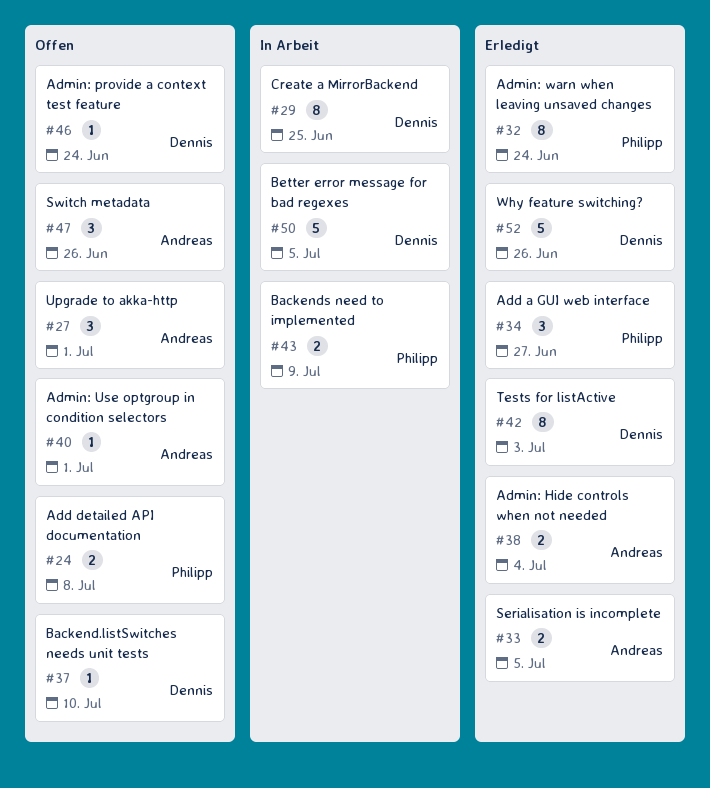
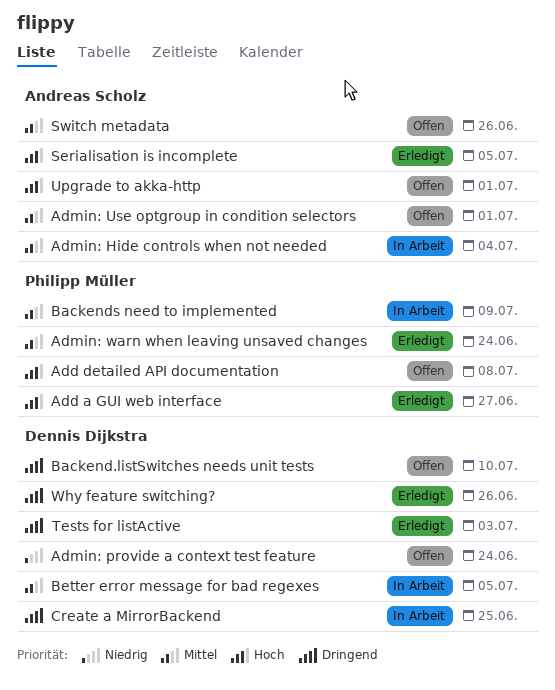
Admin: Hide controls when not needed, status: Erledigt -> In Arbeit

